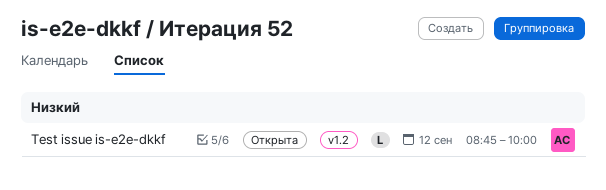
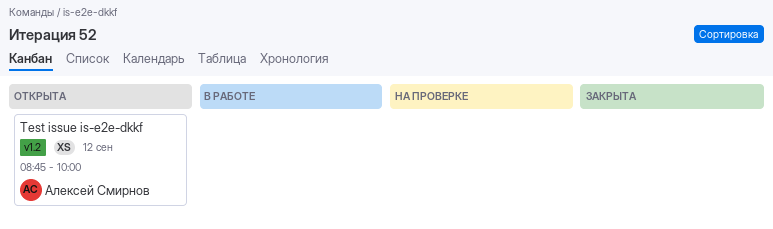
Test issue is-e2e-dkkf, estimate: L -> XS

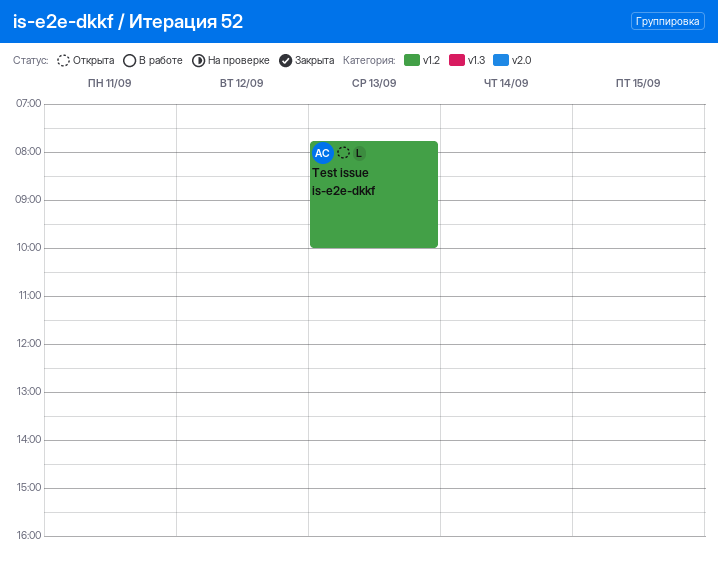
Test issue is-e2e-dkkf, estimate: XS -> L
Test issue is-e2e-dkkf, day: Sep 12 -> Sep 13
Test issue is-e2e-dkkf, begins: 08:45 -> 07:45

